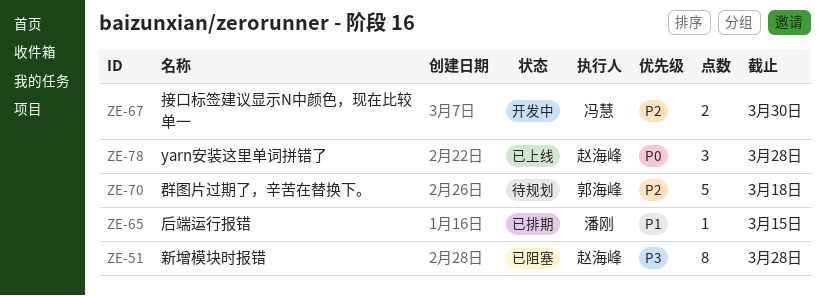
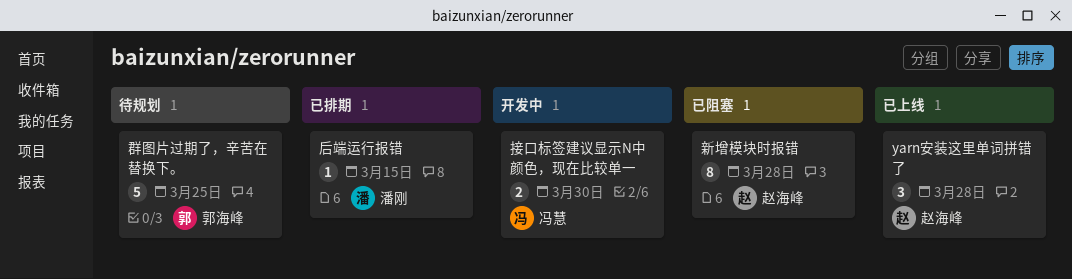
群图片过期了，辛苦在替换下。, due: Mar 18 -> Mar 25

